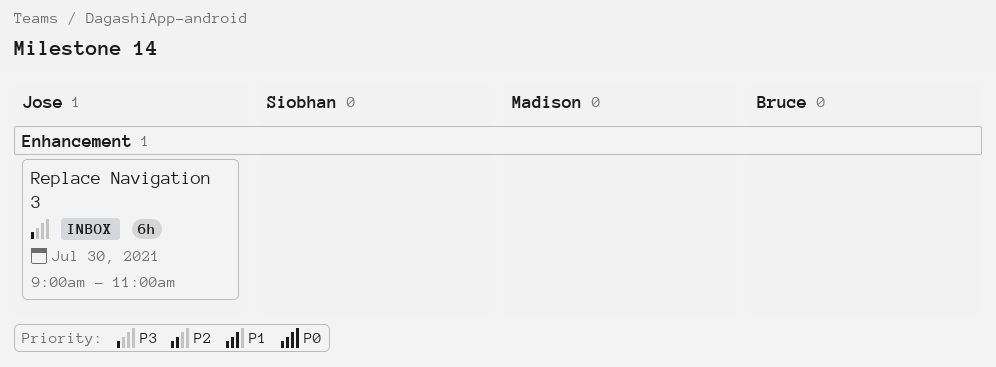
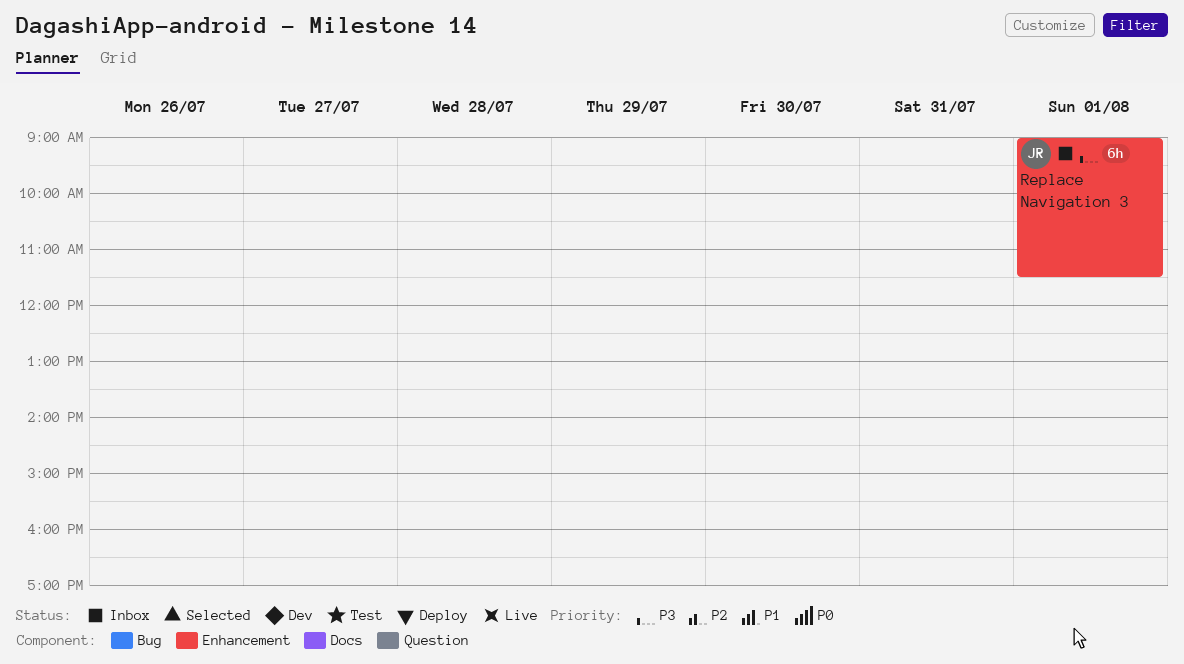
Replace Navigation 3, day: Jul 30 -> Aug 1
Replace Navigation 3, ends: 11:00 -> 11:30

